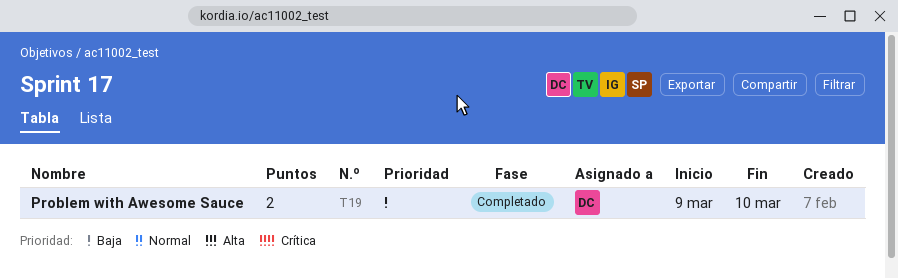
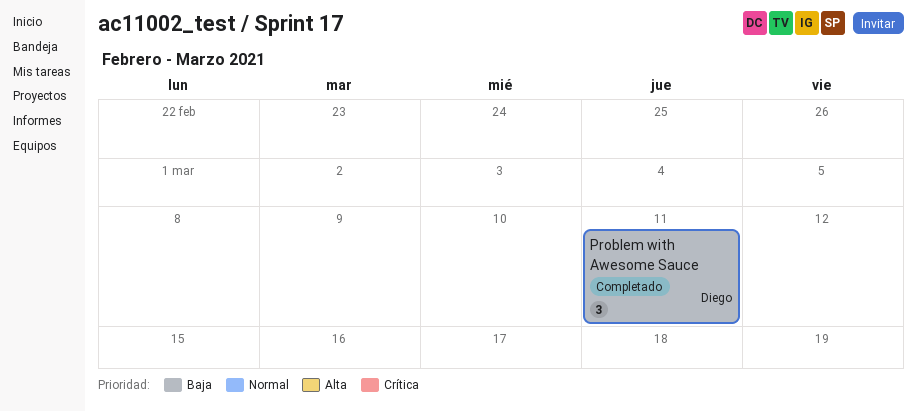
Problem with Awesome Sauce, estimate: 2 -> 3
Problem with Awesome Sauce, due: Mar 10 -> Mar 11

